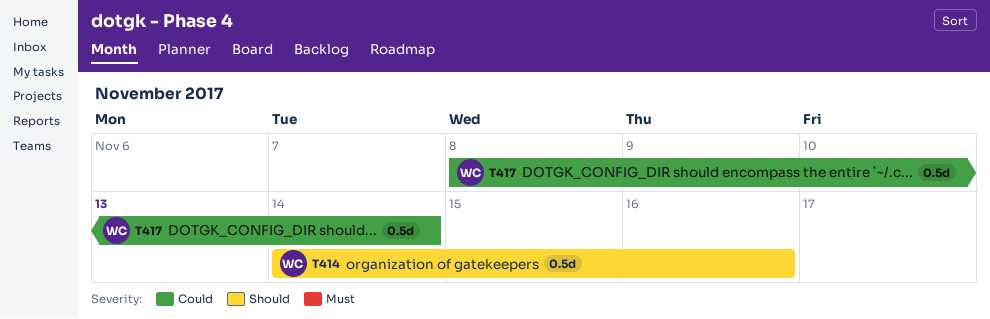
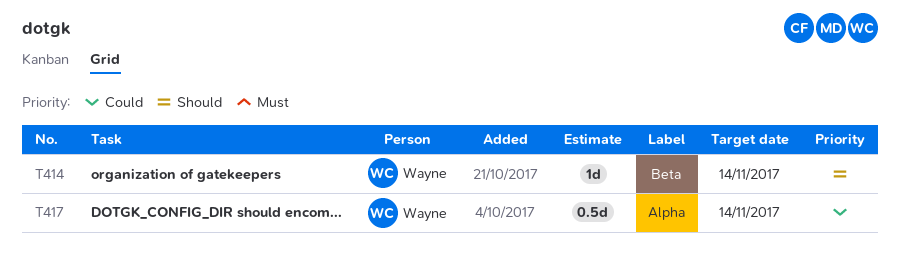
T414, estimate: 0.5d -> 1d
T414, due: Nov 16 -> Nov 14

